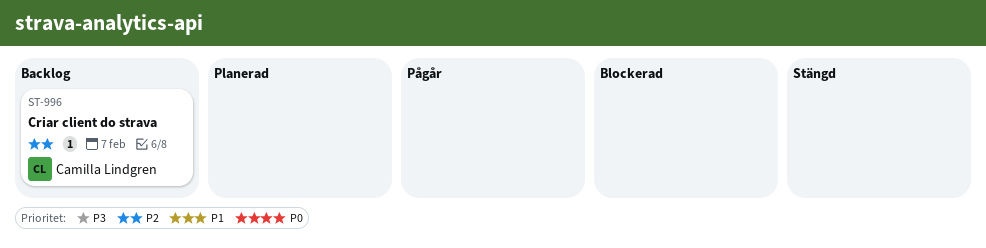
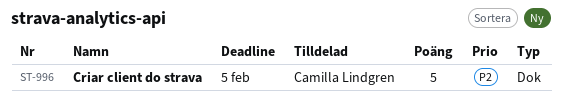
ST-996, estimate: 1 -> 5
ST-996, due: Feb 7 -> Feb 5

